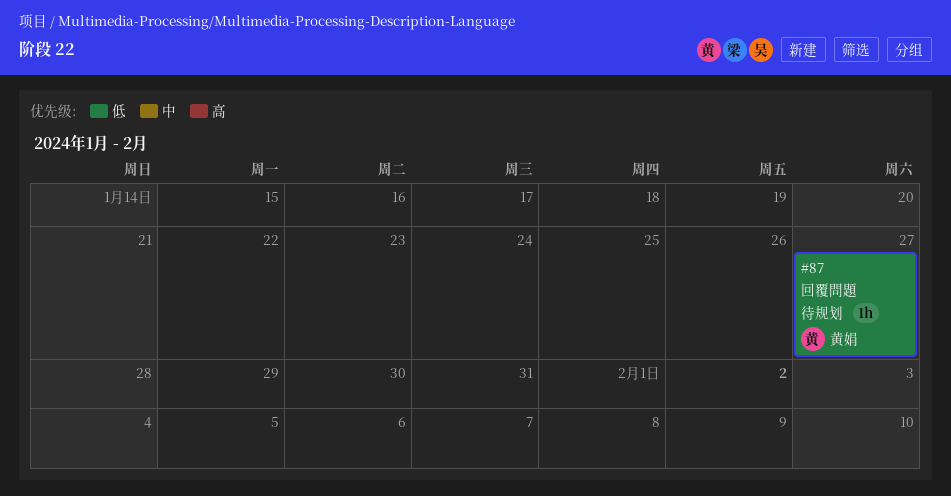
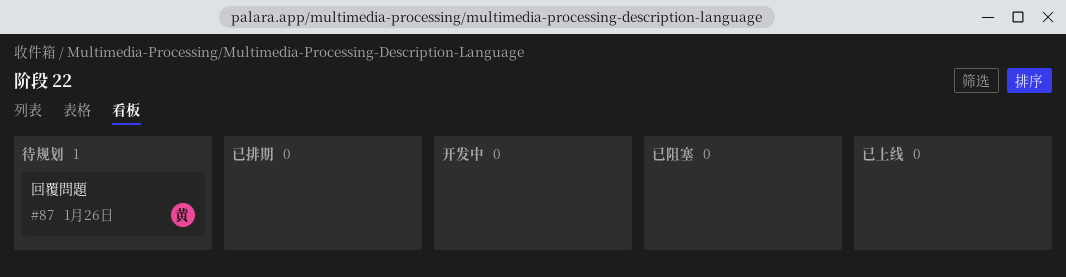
#87, due: Jan 27 -> Jan 26

